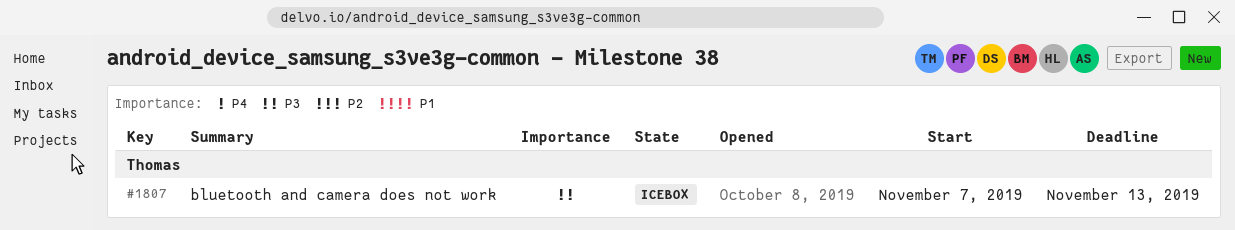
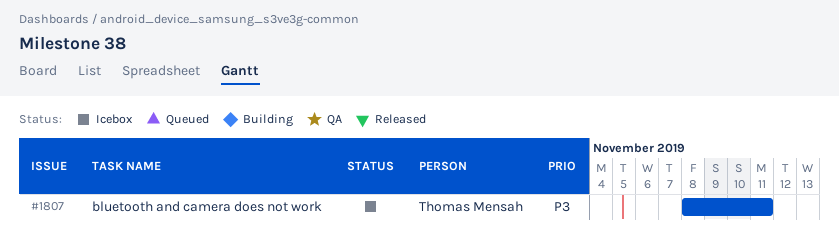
#1807, start: Nov 7 -> Nov 8
#1807, due: Nov 13 -> Nov 11

